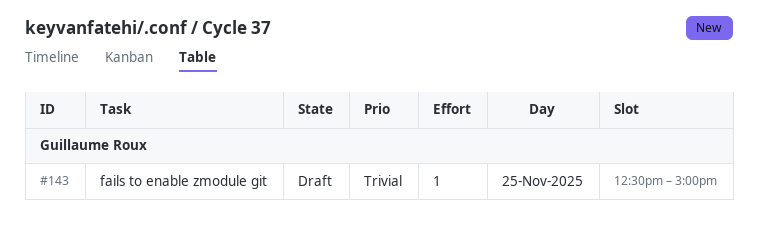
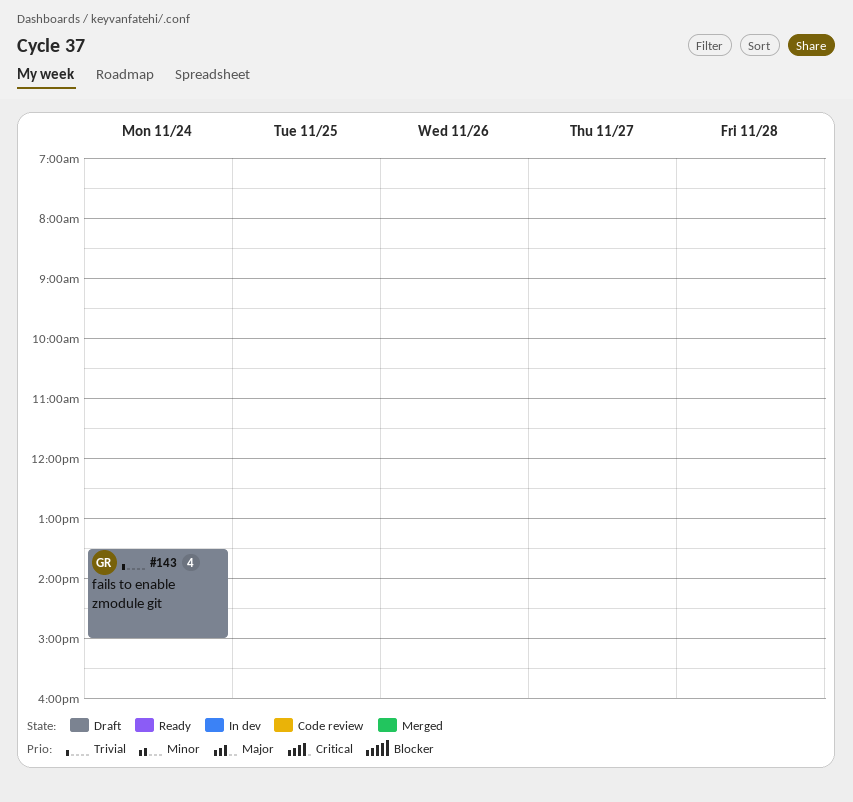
#143, estimate: 1 -> 4
#143, day: Nov 25 -> Nov 24
#143, begins: 12:30 -> 13:30

